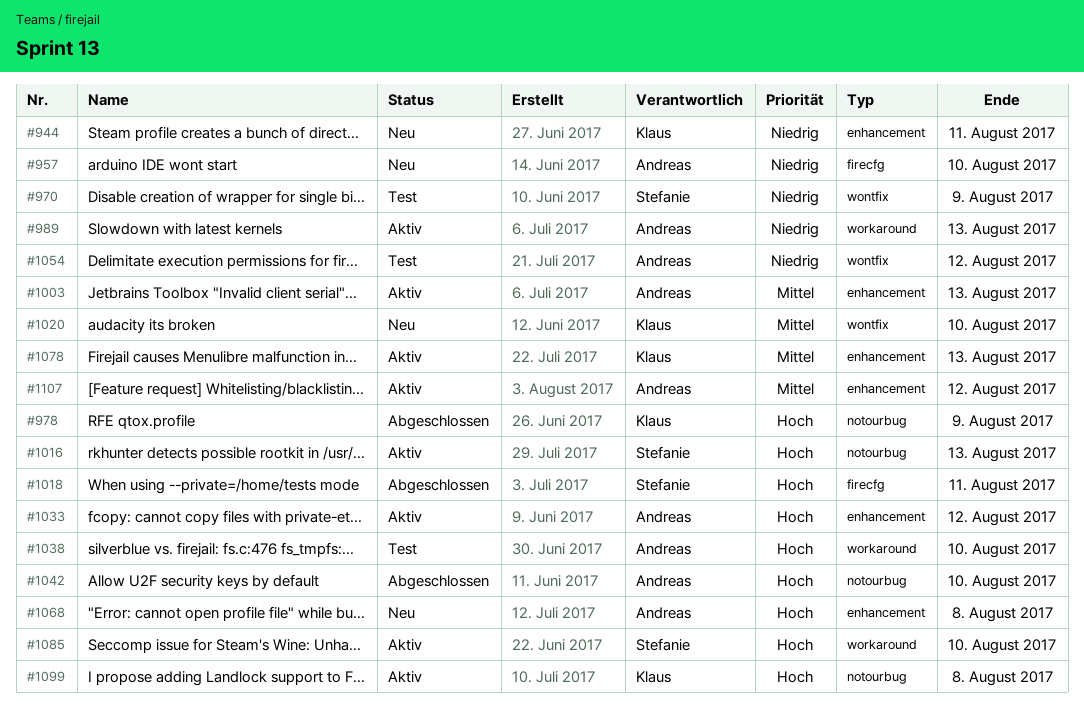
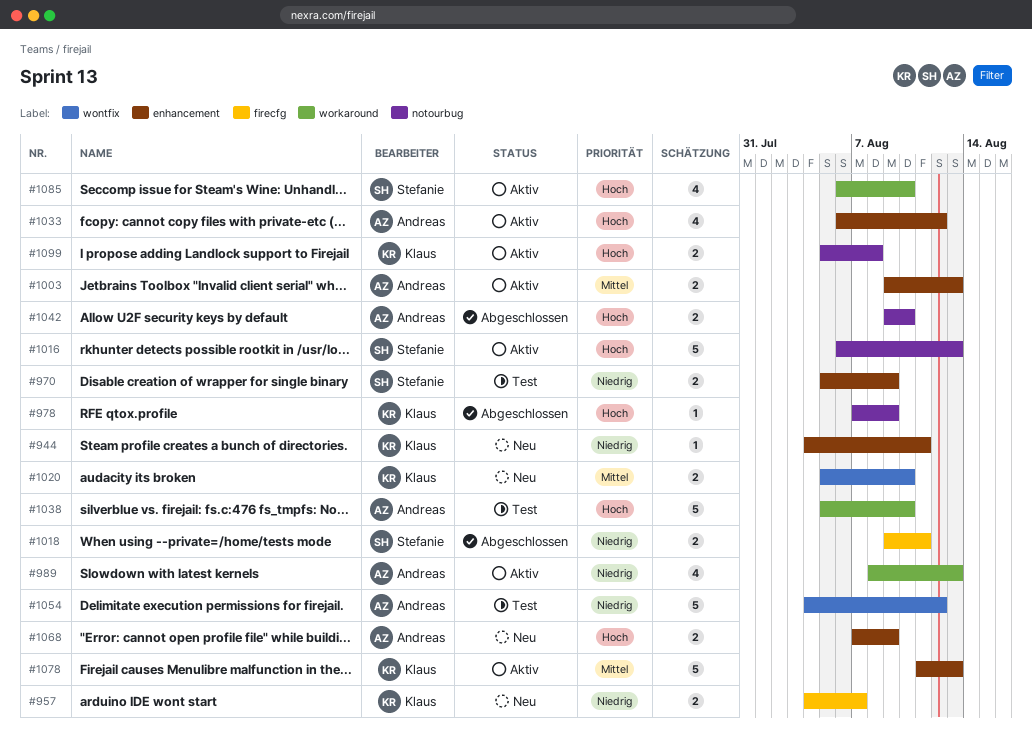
#957, owner: Andreas -> Klaus
#957, due: Aug 10 -> Aug 7
#970, label: wontfix -> enhancement
#1018, priority: Hoch -> Niedrig
#1068, due: Aug 8 -> Aug 9
#1107: present -> none

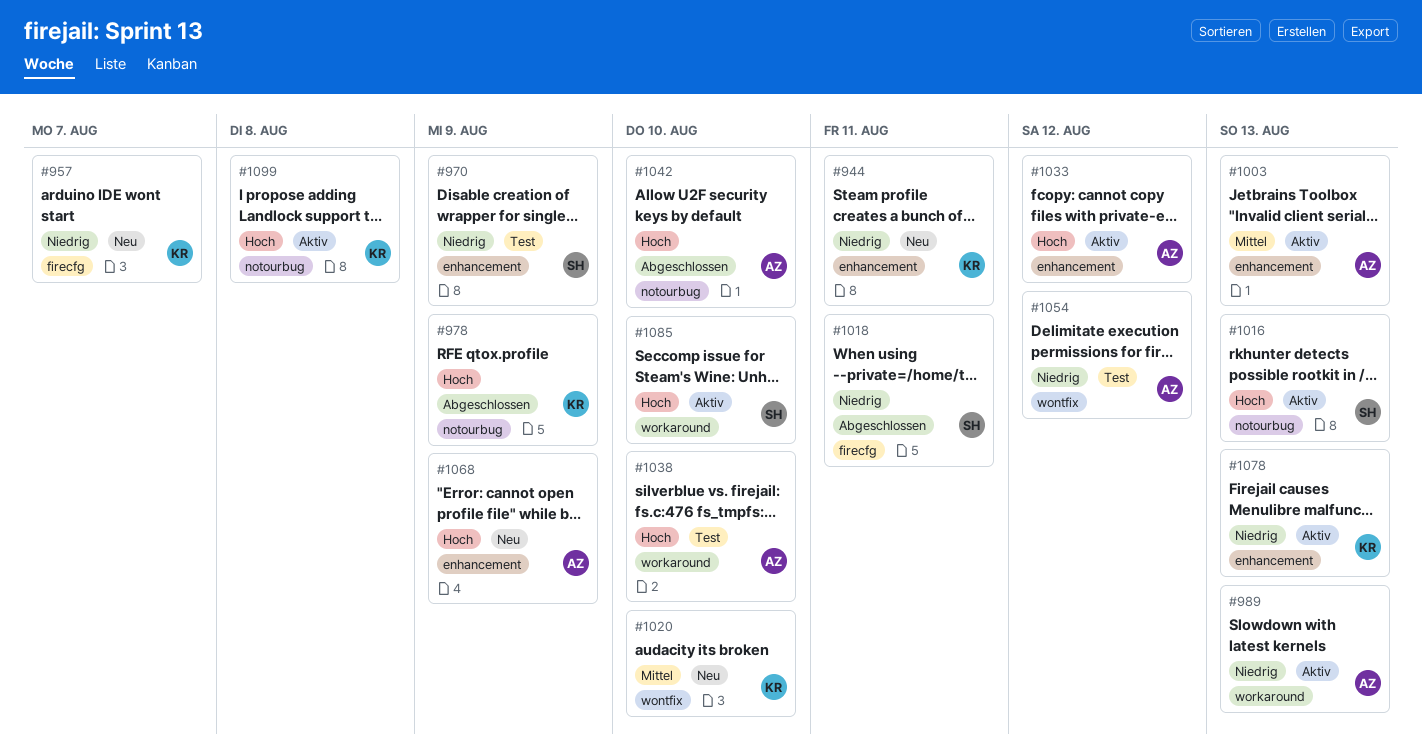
#1078, priority: Mittel -> Niedrig

